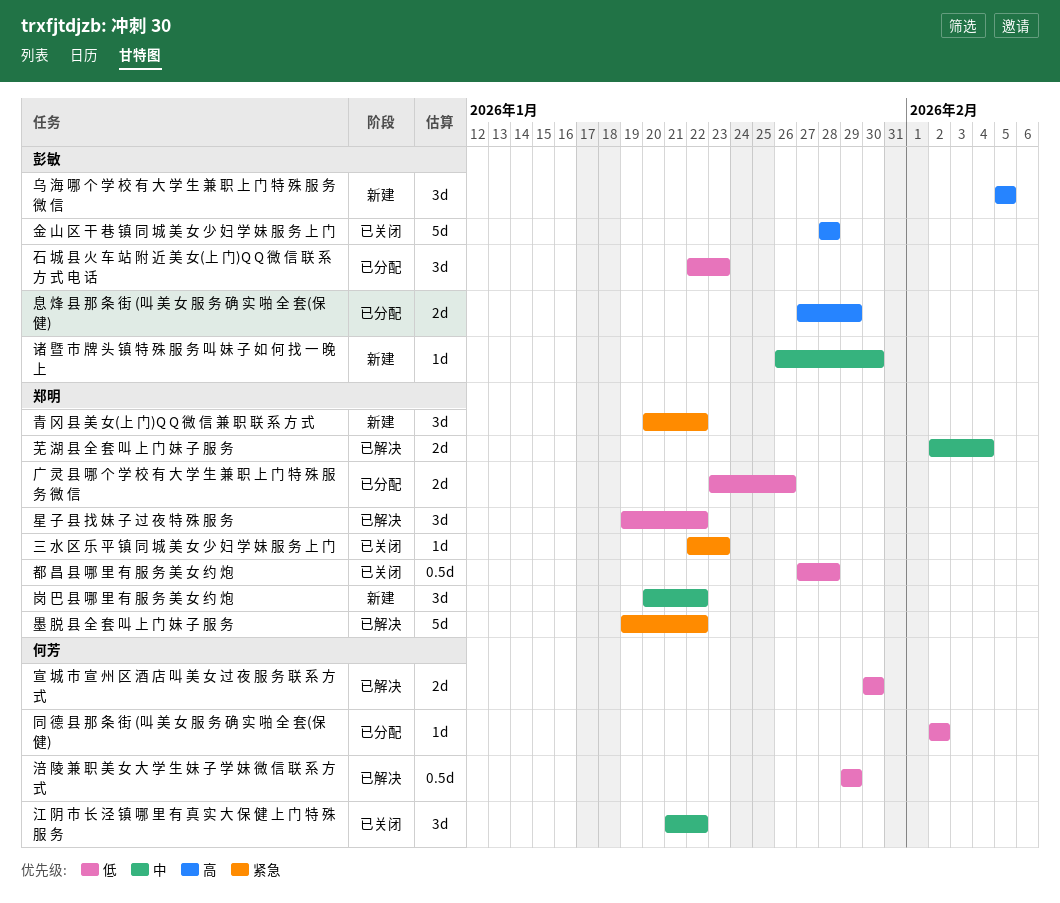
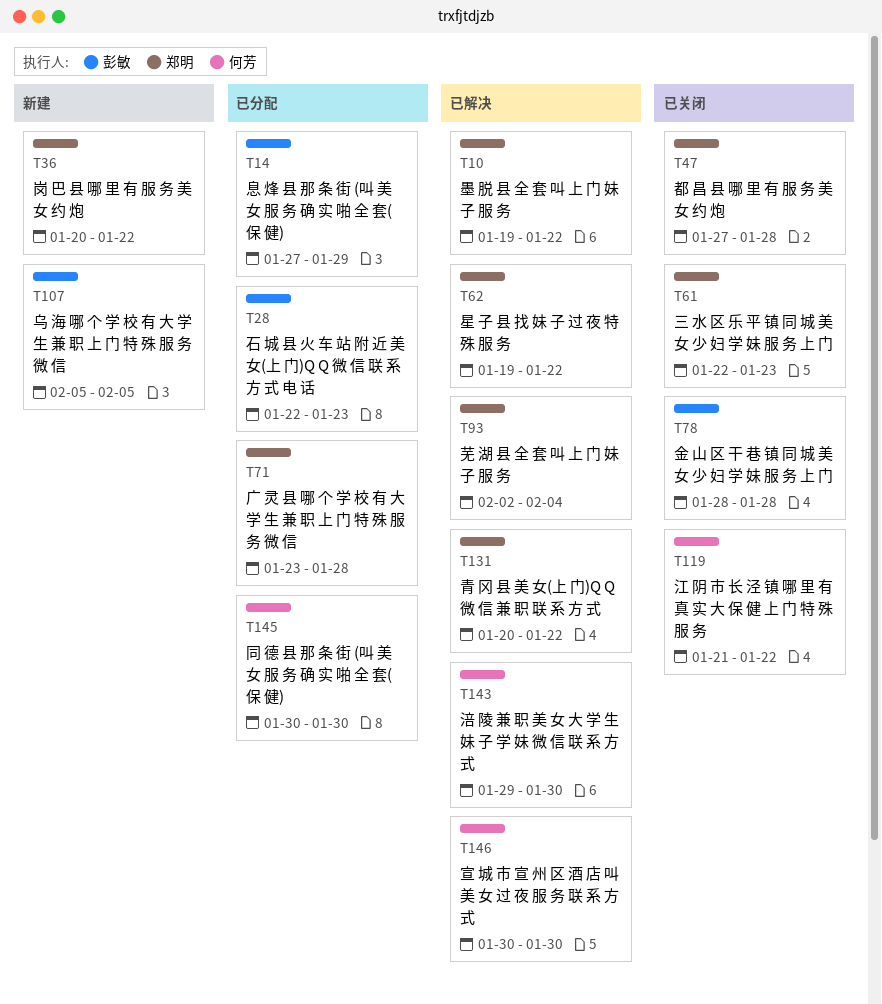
同 德 县 那 条 街 (叫 美 女 服 务 确 实 啪 全 套(保 健), start: Feb 2 -> Jan 30
同 德 县 那 条 街 (叫 美 女 服 务 确 实 啪 全 套(保 健), due: Feb 2 -> Jan 30
广 灵 县 哪 个 学 校 有 大 学 生 兼 职 上 门 特 殊 服 务 微 信, due: Jan 26 -> Jan 28
涪 陵 兼 职 美 女 大 学 生 妹 子 学 妹 微 信 联 系 方 式, due: Jan 29 -> Jan 30
诸 暨 市 牌 头 镇 特 殊 服 务 叫 妹 子 如 何 找 一 晚 上: present -> none
青 冈 县 美 女(上 门)Q Q 微 信 兼 职 联 系 方 式, status: 新建 -> 已解决

